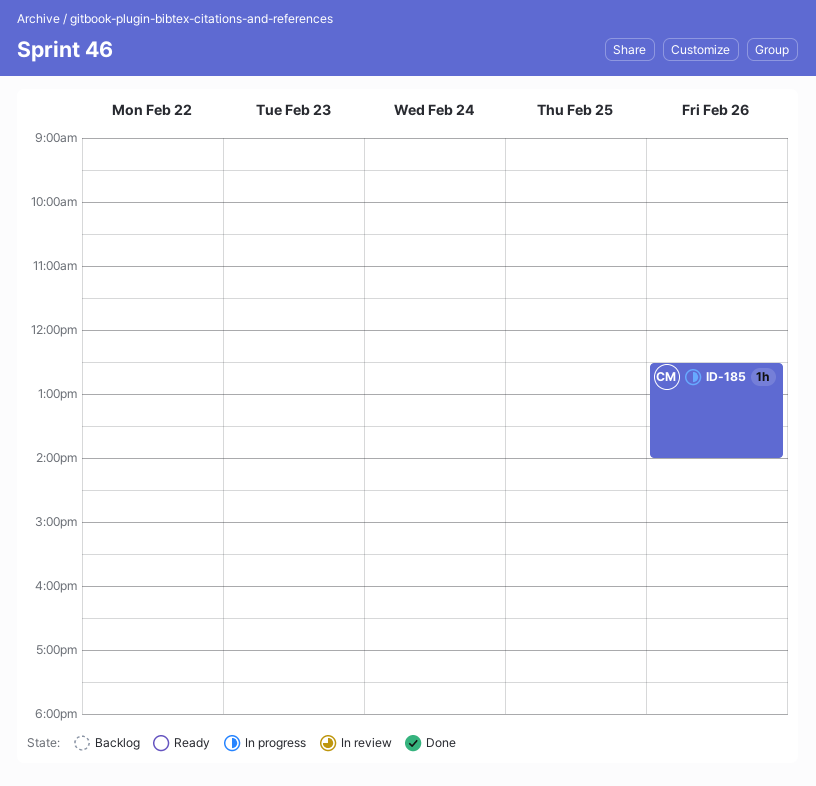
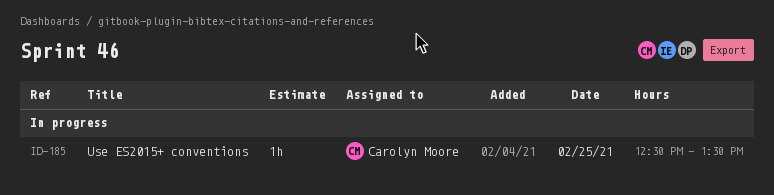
ID-185, day: Feb 26 -> Feb 25
ID-185, ends: 14:00 -> 13:30

